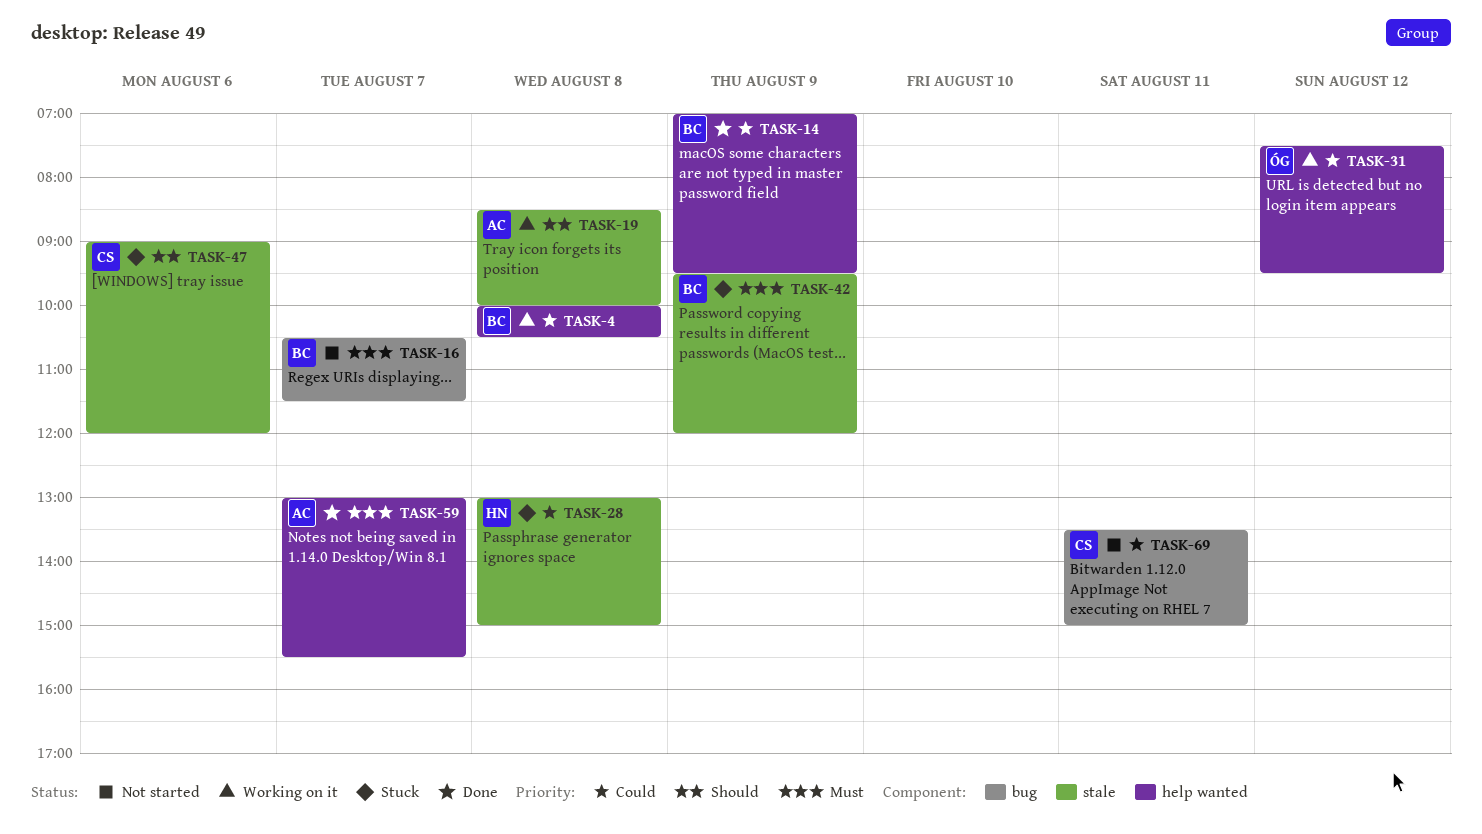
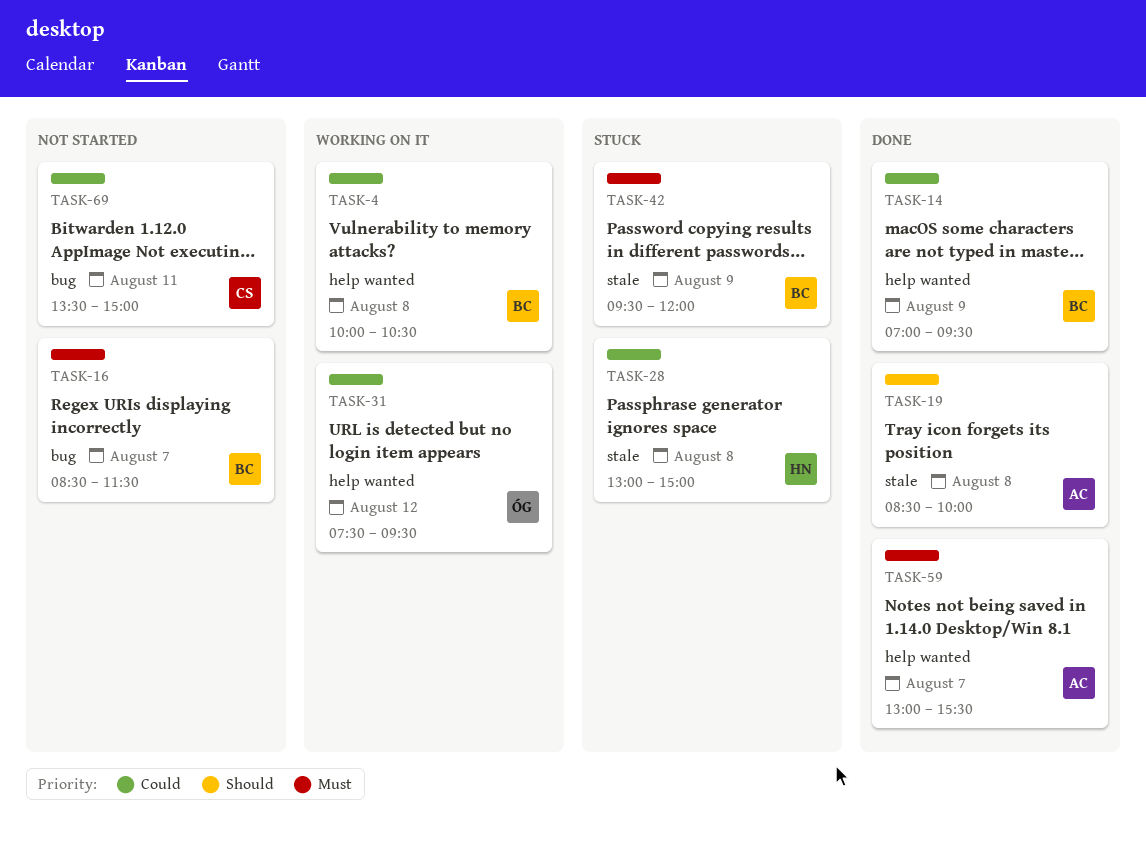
TASK-16, begins: 10:30 -> 08:30
TASK-19, status: Working on it -> Done
TASK-47: present -> none

